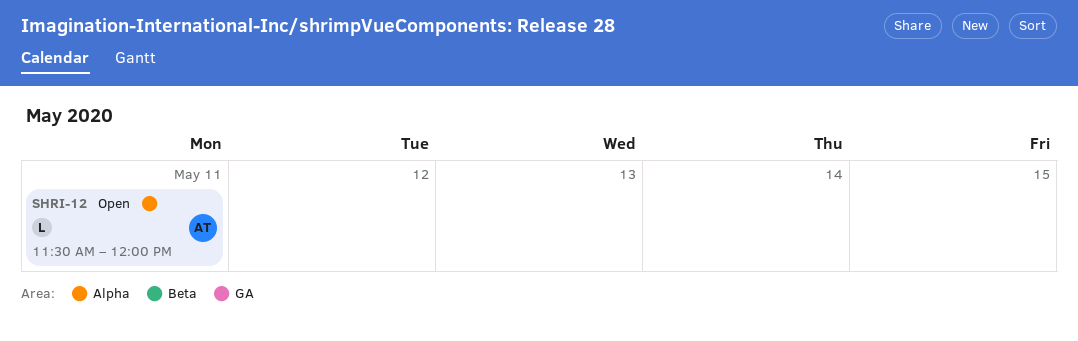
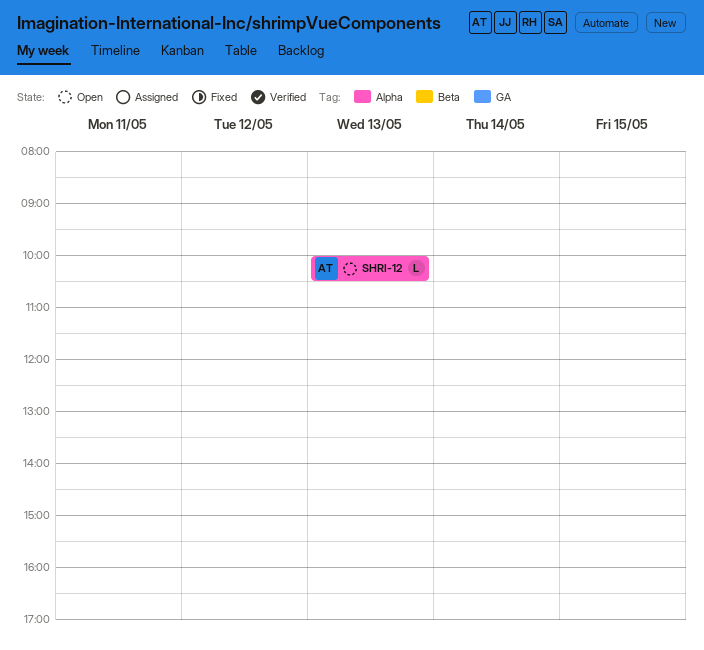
SHRI-12, day: May 11 -> May 13
SHRI-12, begins: 11:30 -> 10:00
SHRI-12, ends: 12:00 -> 10:30

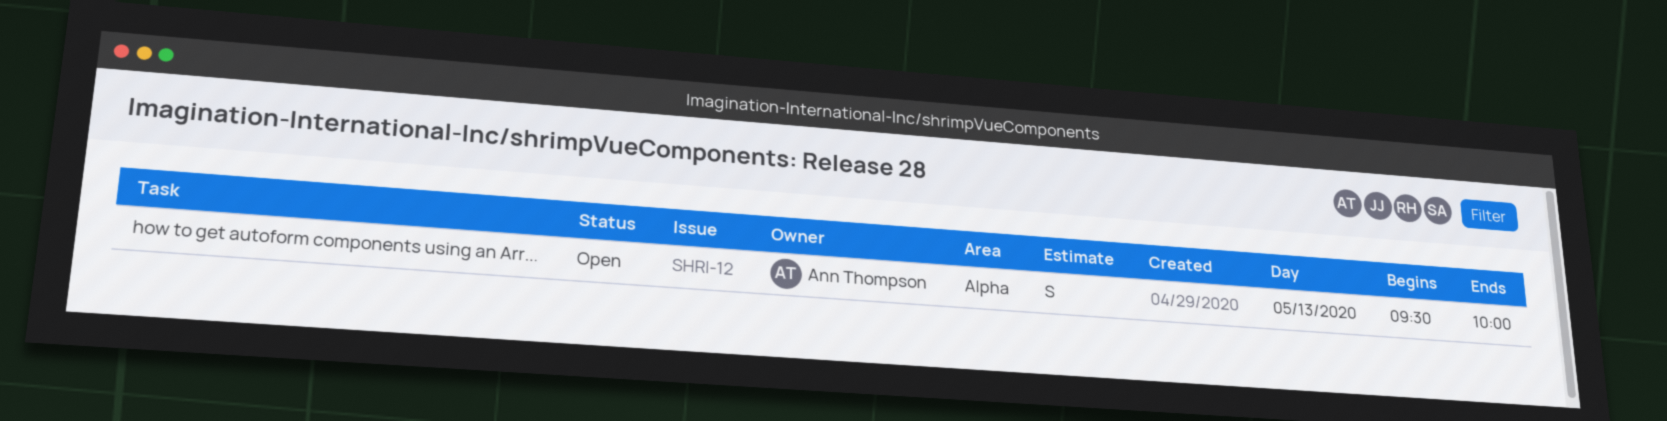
SHRI-12, estimate: L -> S
SHRI-12, begins: 10:00 -> 09:30
SHRI-12, ends: 10:30 -> 10:00

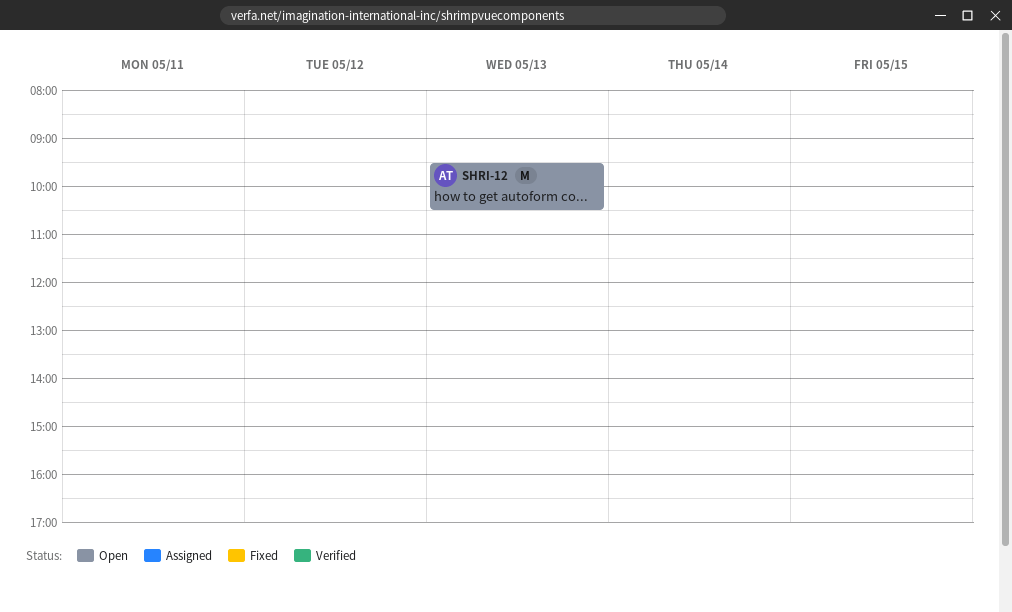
SHRI-12, estimate: S -> M
SHRI-12, ends: 10:00 -> 10:30

